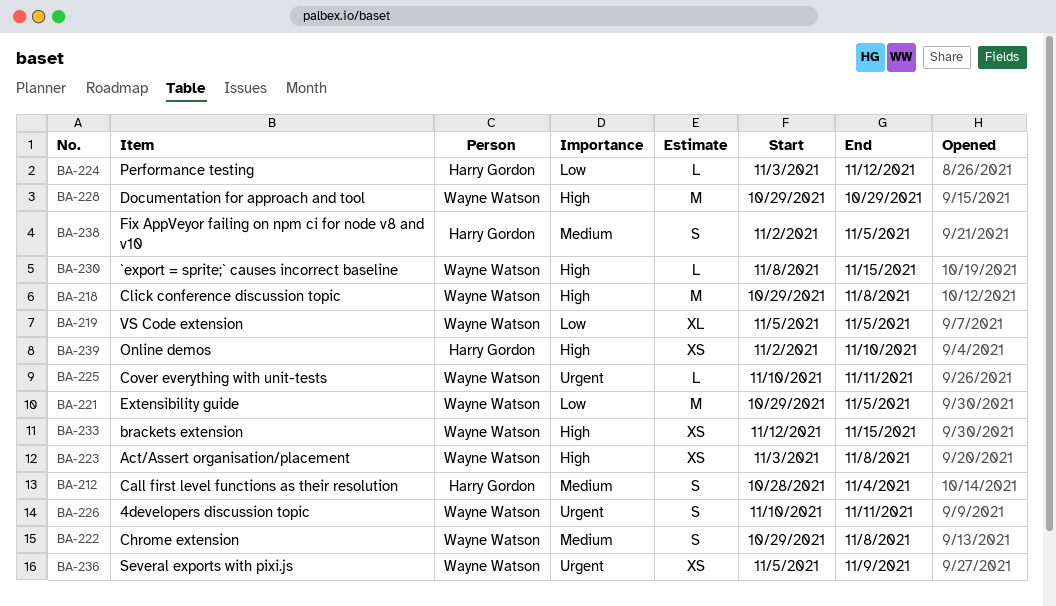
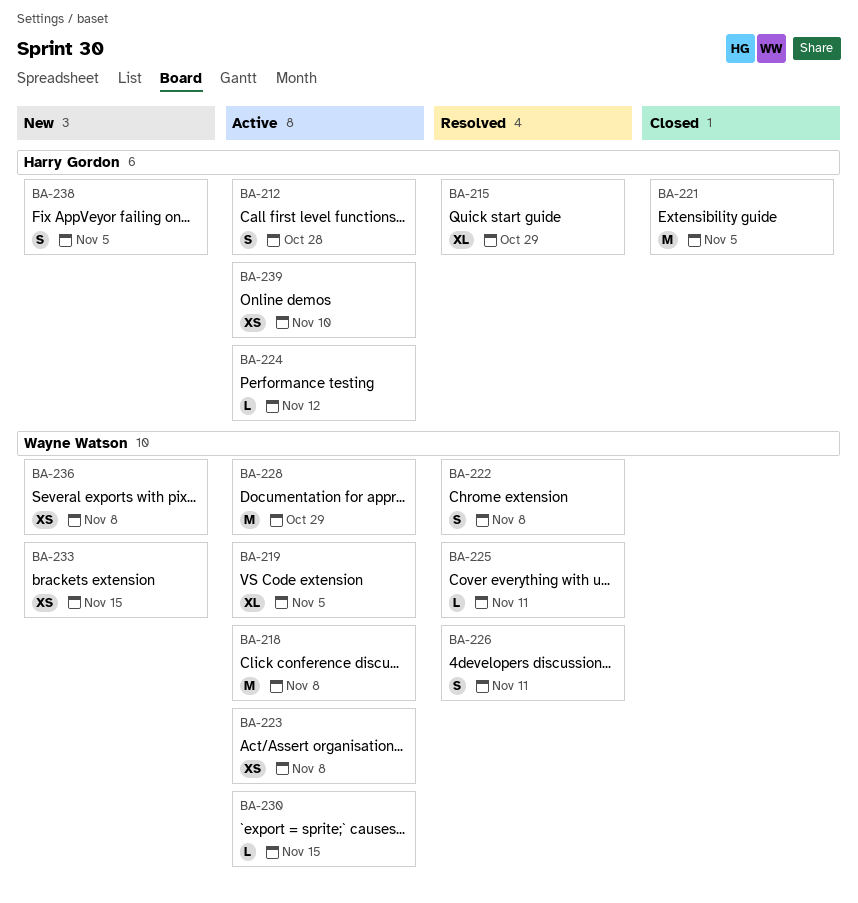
BA-212, due: Nov 4 -> Oct 28
BA-215: none -> present
BA-221, owner: Wayne Watson -> Harry Gordon
BA-236, due: Nov 9 -> Nov 8

